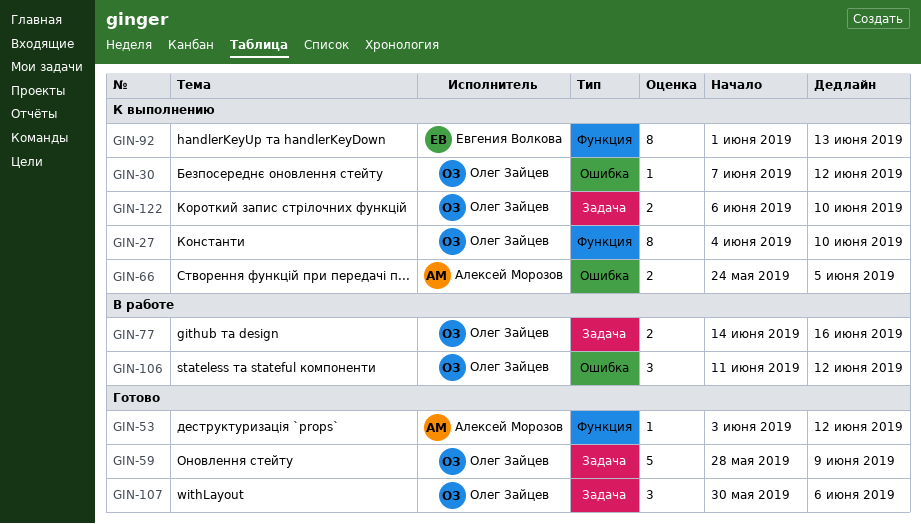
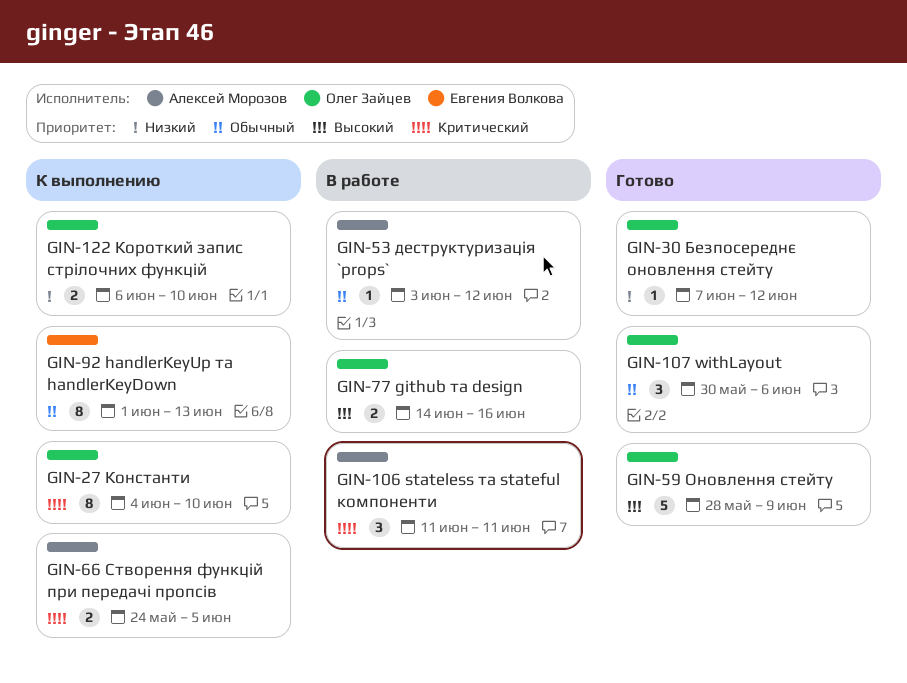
GIN-30, status: К выполнению -> Готово
GIN-53, status: Готово -> В работе
GIN-106, owner: Олег Зайцев -> Алексей Морозов
GIN-106, due: Jun 12 -> Jun 11

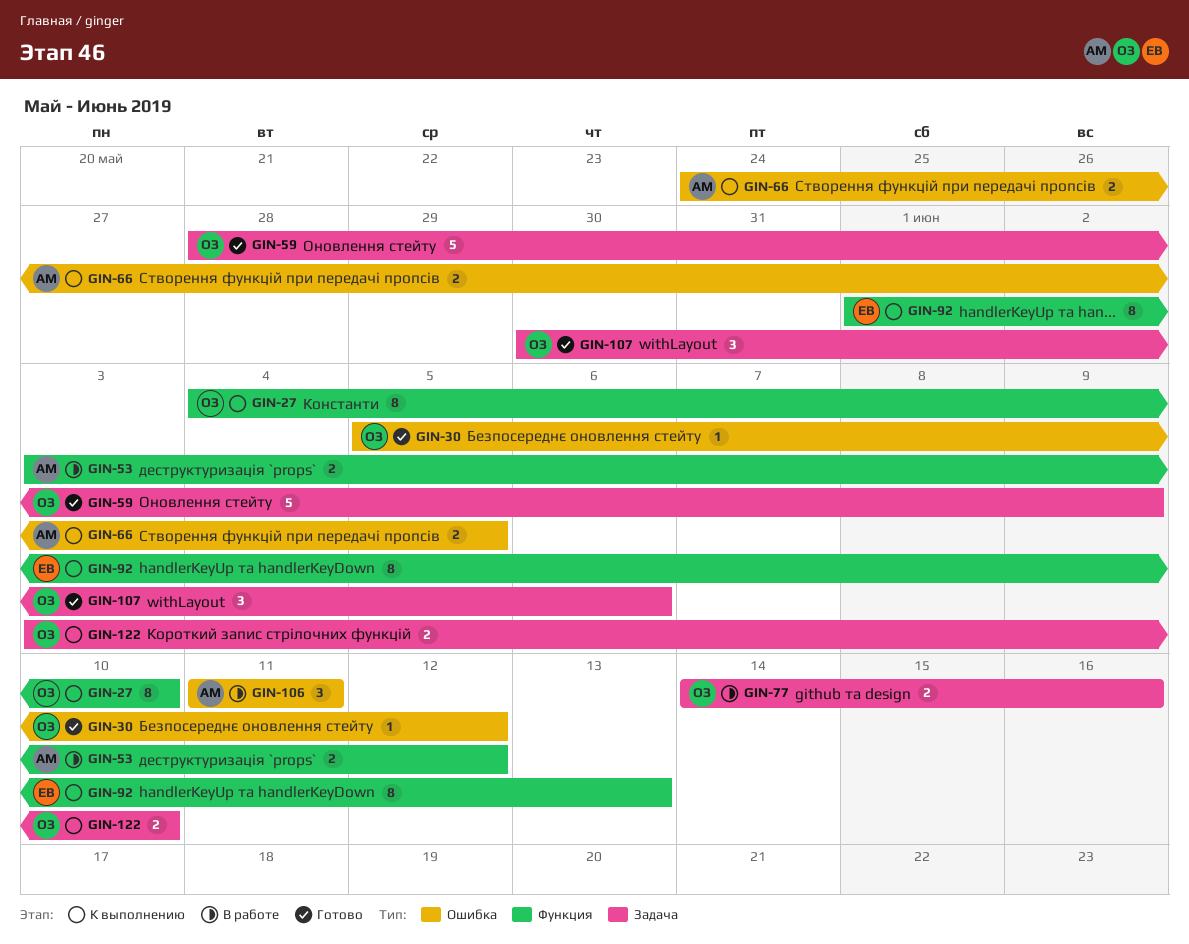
GIN-30, start: Jun 7 -> Jun 5
GIN-53, estimate: 1 -> 2
GIN-122, start: Jun 6 -> Jun 3

